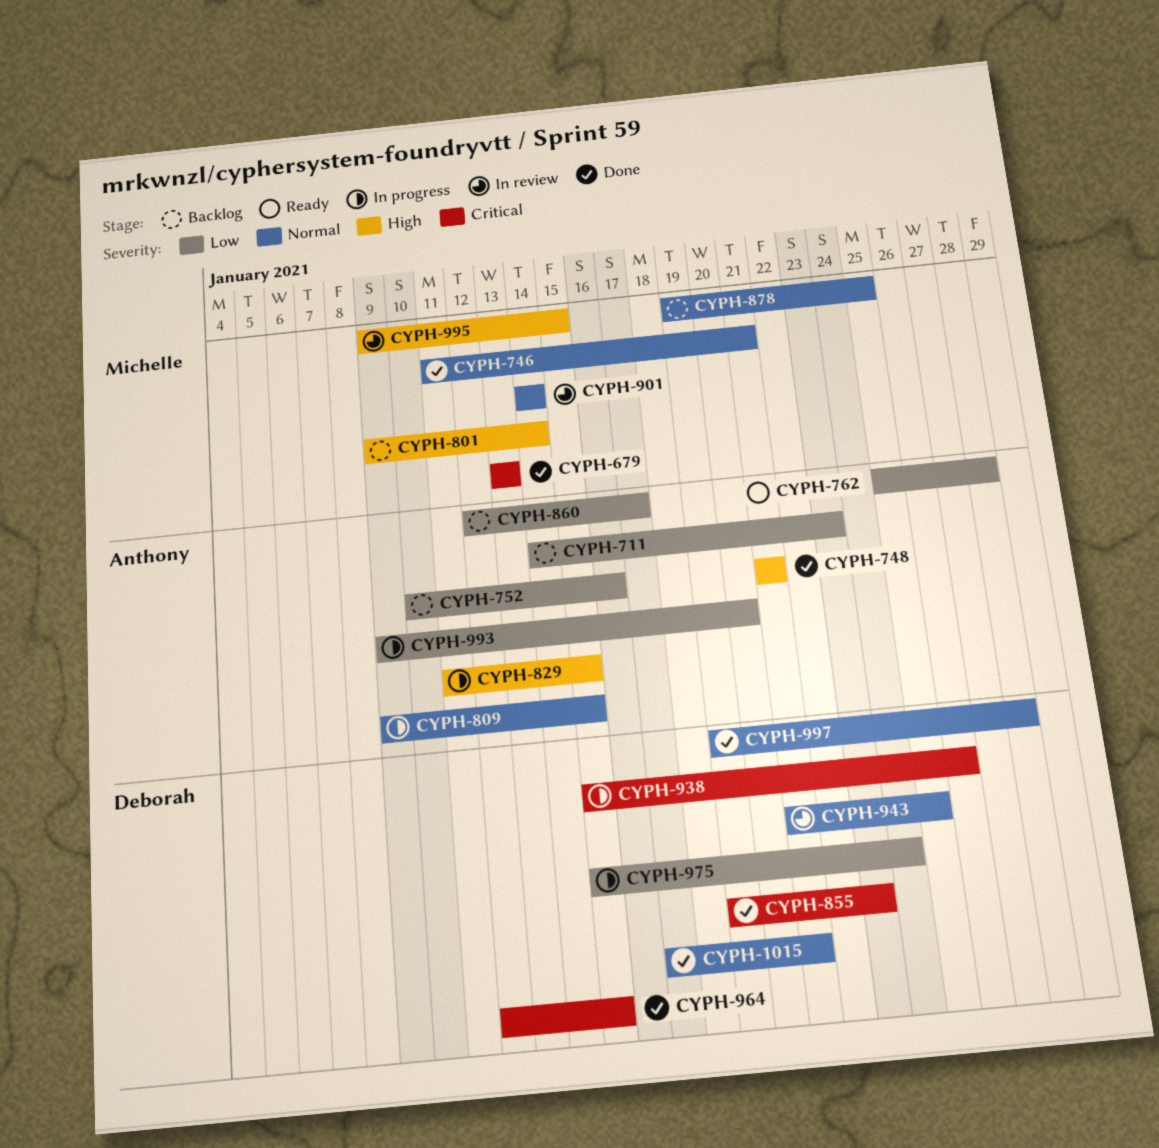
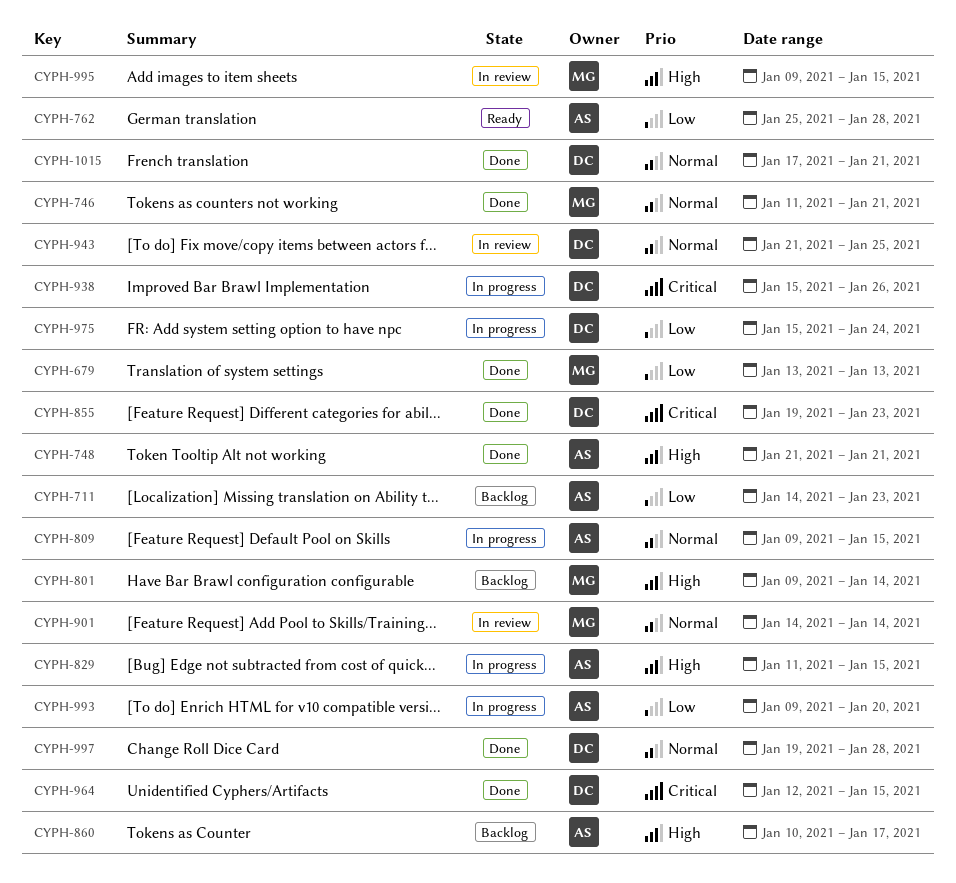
CYPH-679, priority: Critical -> Low
CYPH-752: present -> none
CYPH-860, priority: Low -> High
CYPH-860, start: Jan 12 -> Jan 10
CYPH-878: present -> none

